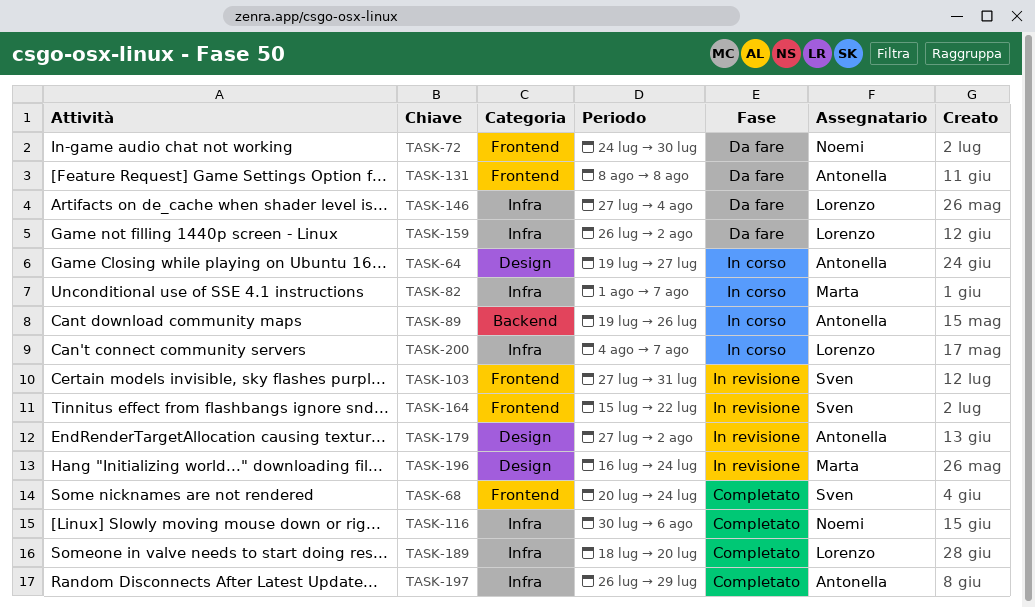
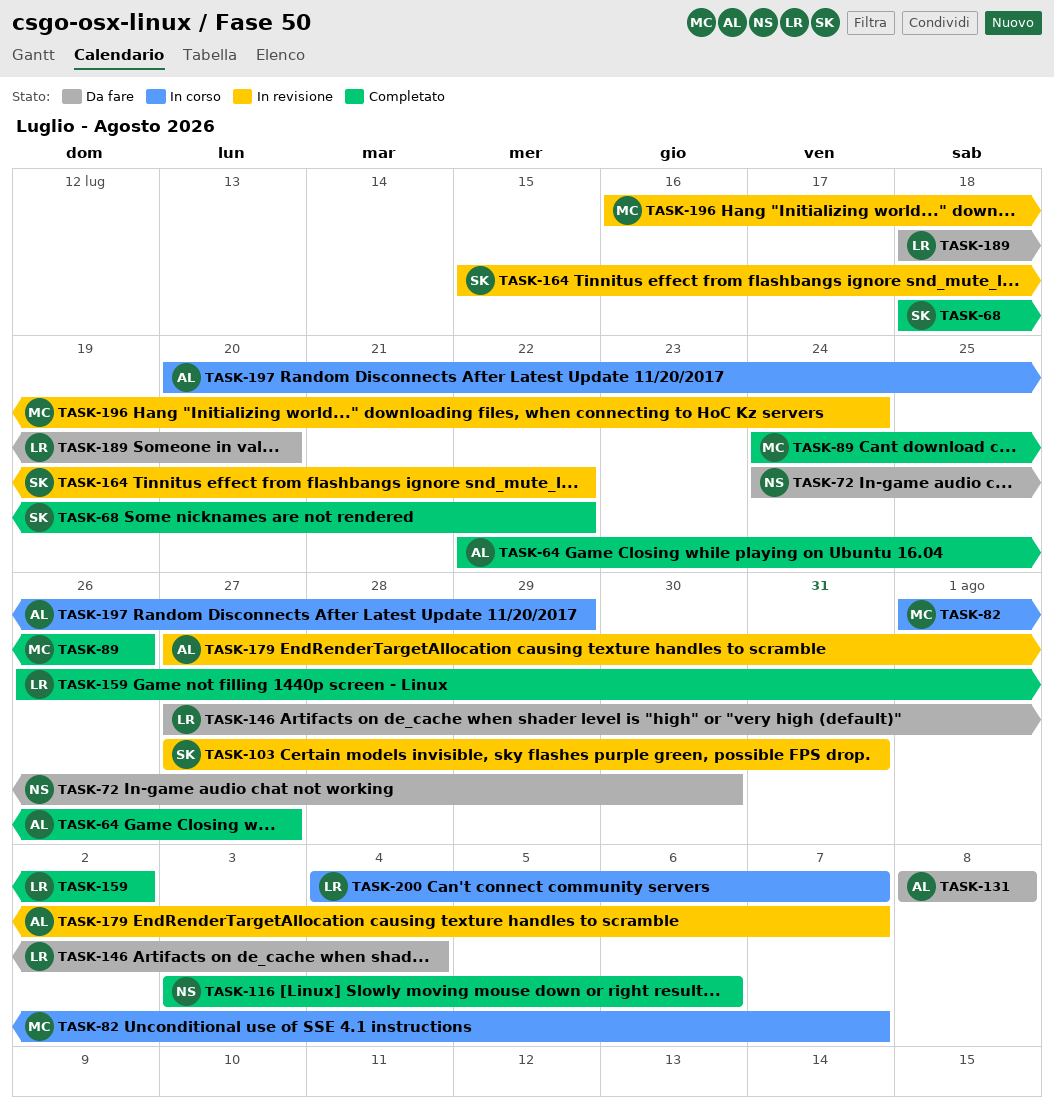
TASK-64, status: In corso -> Completato
TASK-64, start: Jul 19 -> Jul 22
TASK-68, start: Jul 20 -> Jul 18
TASK-68, due: Jul 24 -> Jul 22
TASK-89, status: In corso -> Completato
TASK-89, owner: Antonella -> Marta
TASK-89, start: Jul 19 -> Jul 24
TASK-116, start: Jul 30 -> Aug 3
TASK-159, status: Da fare -> Completato
TASK-179, due: Aug 2 -> Aug 7
TASK-189, status: Completato -> Da fare
TASK-197, status: Completato -> In corso
TASK-197, start: Jul 26 -> Jul 20

